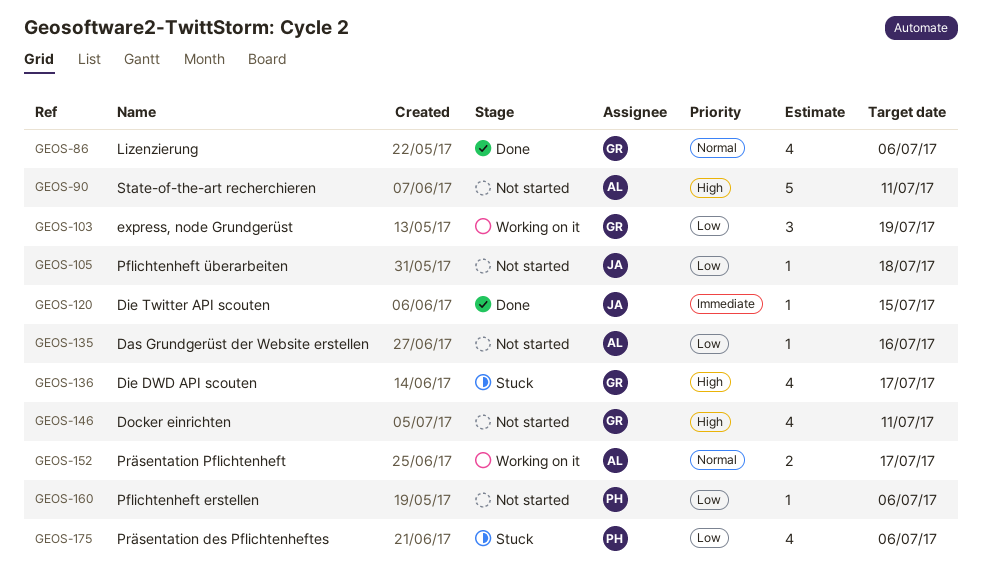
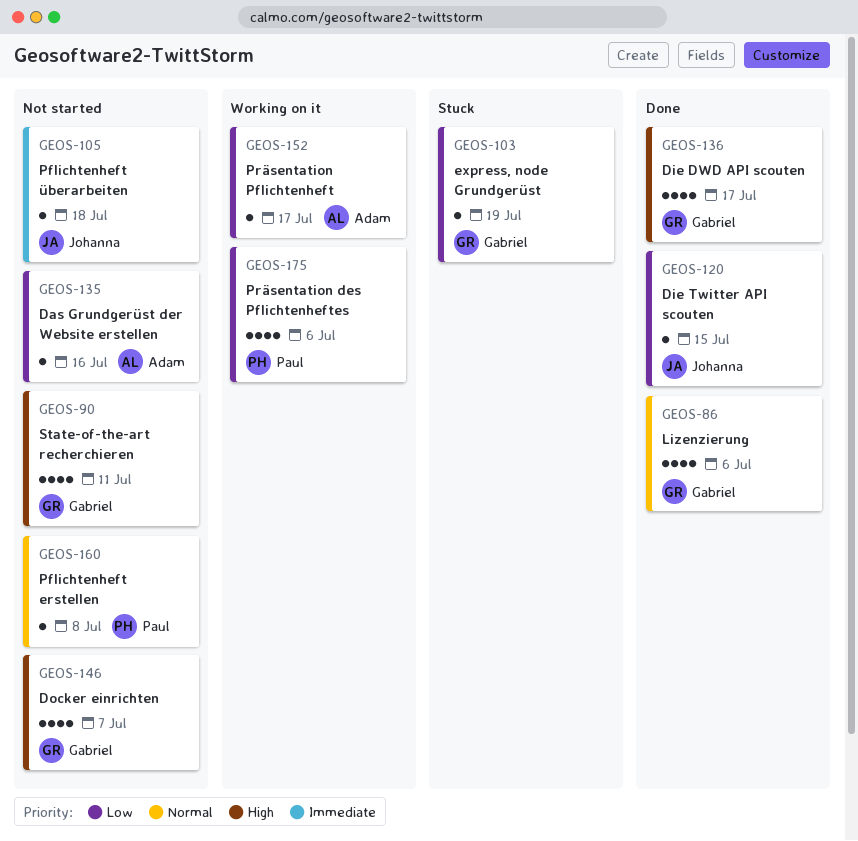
GEOS-90, owner: Adam -> Gabriel
GEOS-90, estimate: 5 -> 4
GEOS-103, status: Working on it -> Stuck
GEOS-103, estimate: 3 -> 1
GEOS-105, priority: Low -> Immediate
GEOS-120, priority: Immediate -> Low
GEOS-136, status: Stuck -> Done
GEOS-146, due: Jul 11 -> Jul 7
GEOS-152, priority: Normal -> Low
GEOS-152, estimate: 2 -> 1
GEOS-160, priority: Low -> Normal
GEOS-160, due: Jul 6 -> Jul 8
GEOS-175, status: Stuck -> Working on it

